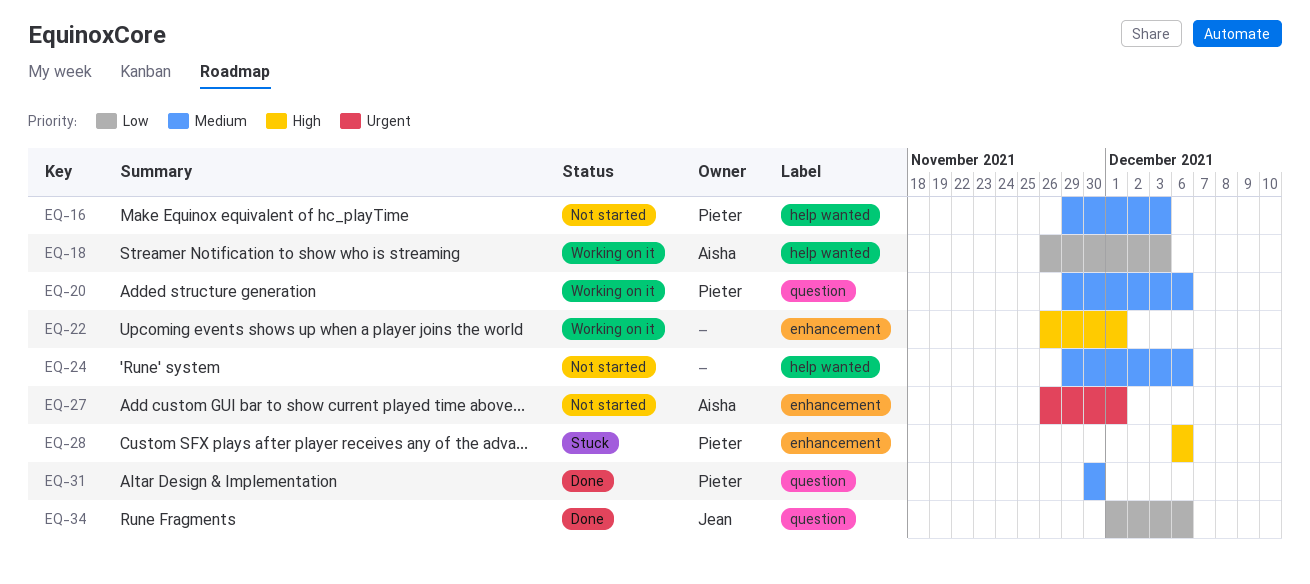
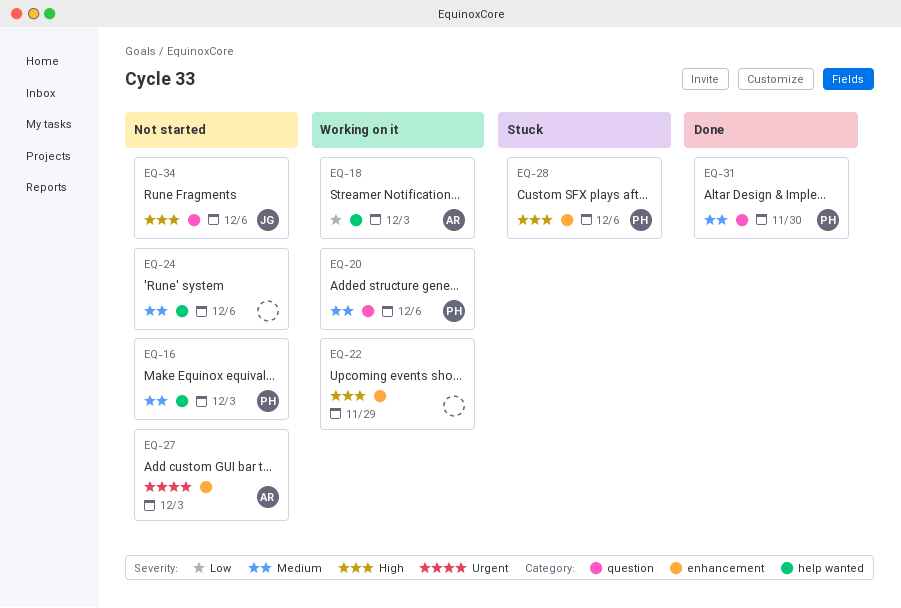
EQ-22, due: Dec 1 -> Nov 29
EQ-27, due: Dec 1 -> Dec 3
EQ-34, status: Done -> Not started
EQ-34, priority: Low -> High

